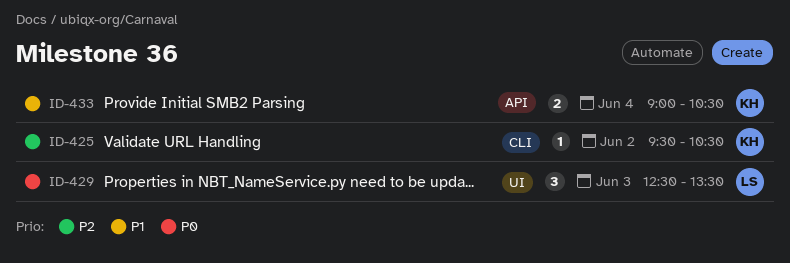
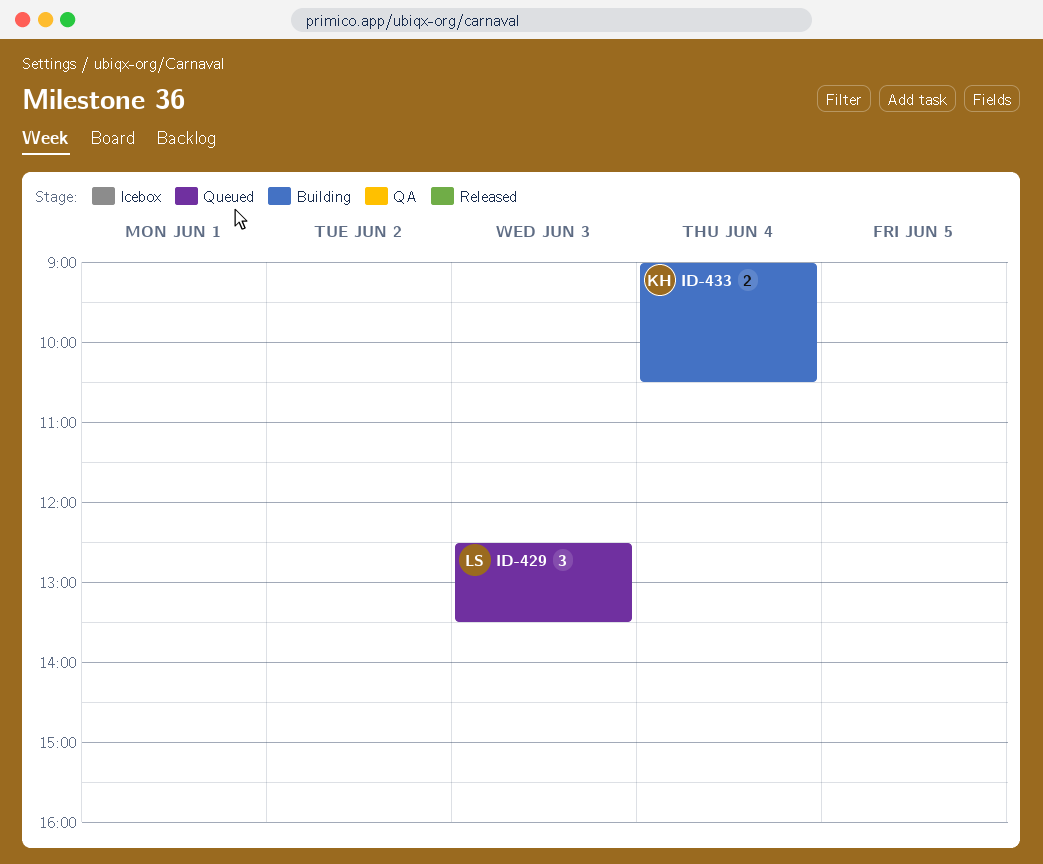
ID-425: present -> none

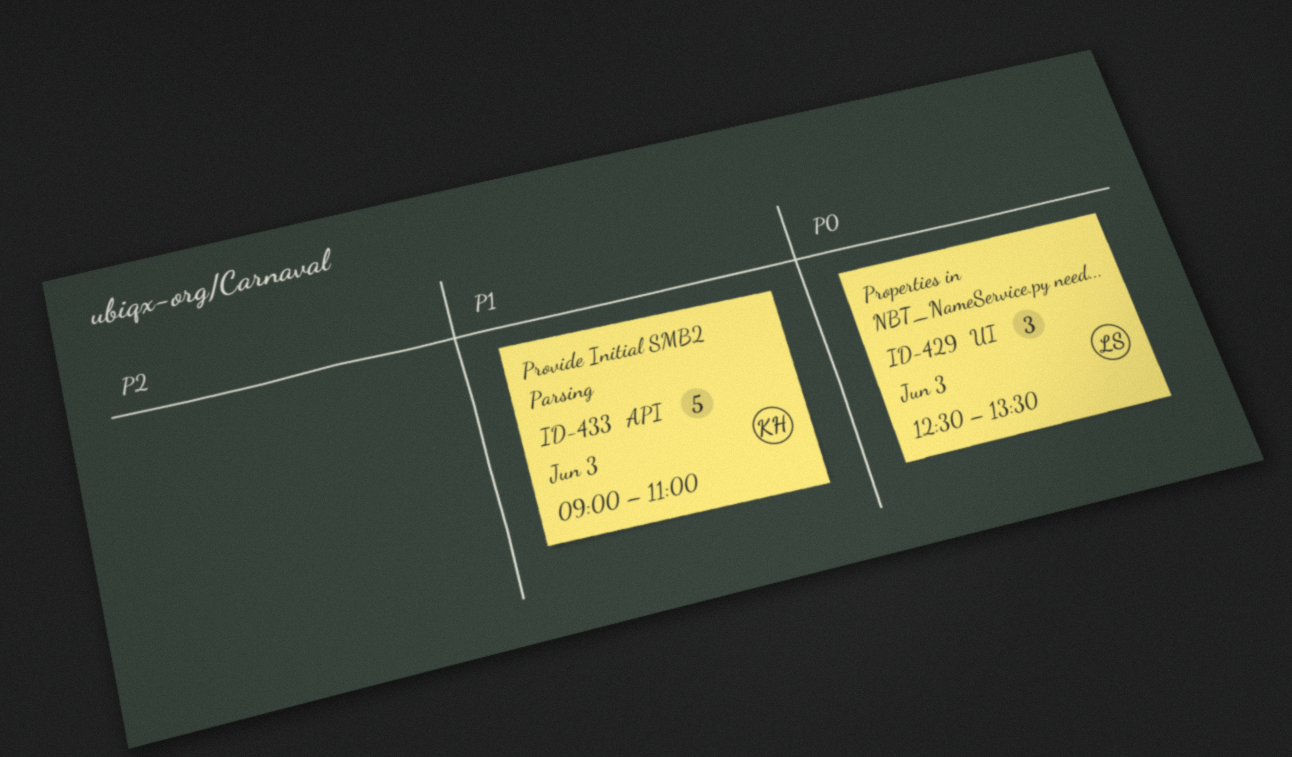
ID-433, estimate: 2 -> 5
ID-433, day: Jun 4 -> Jun 3
ID-433, ends: 10:30 -> 11:00

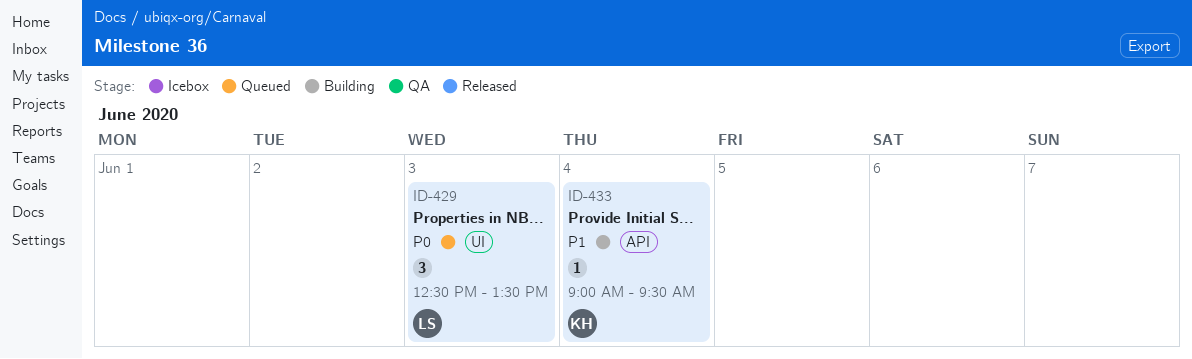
ID-433, estimate: 5 -> 1
ID-433, day: Jun 3 -> Jun 4
ID-433, ends: 11:00 -> 09:30

